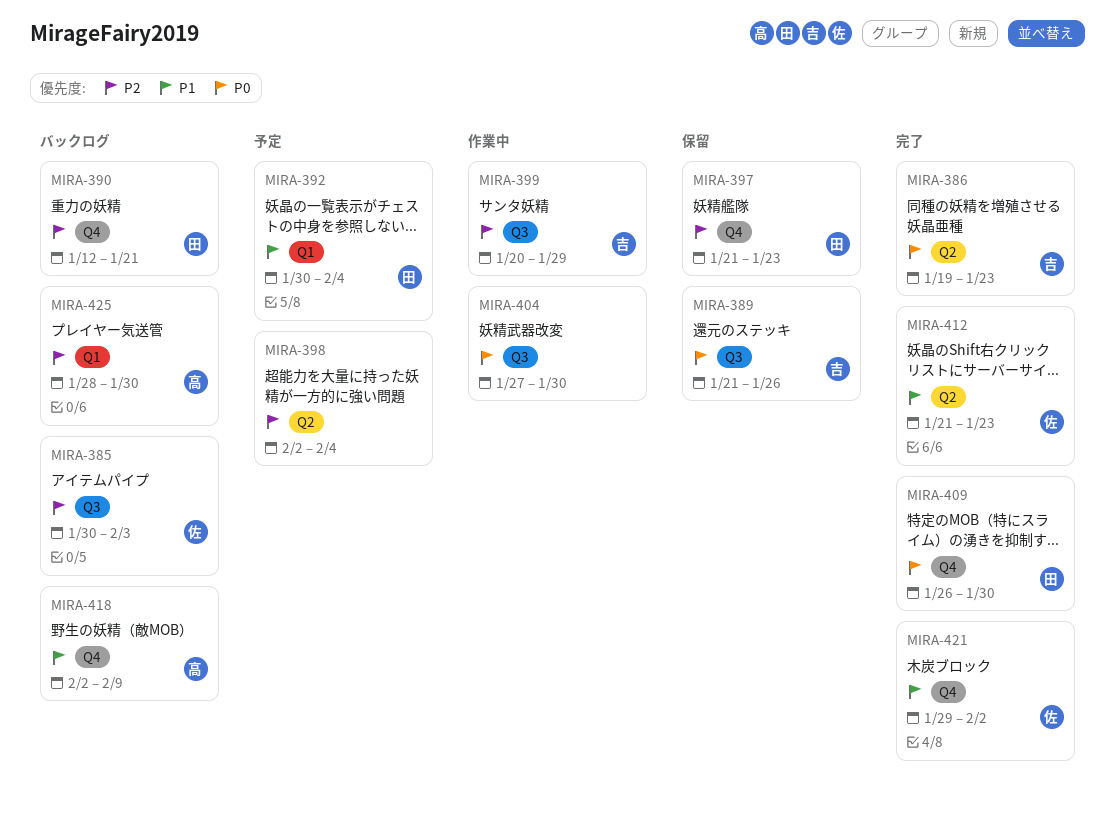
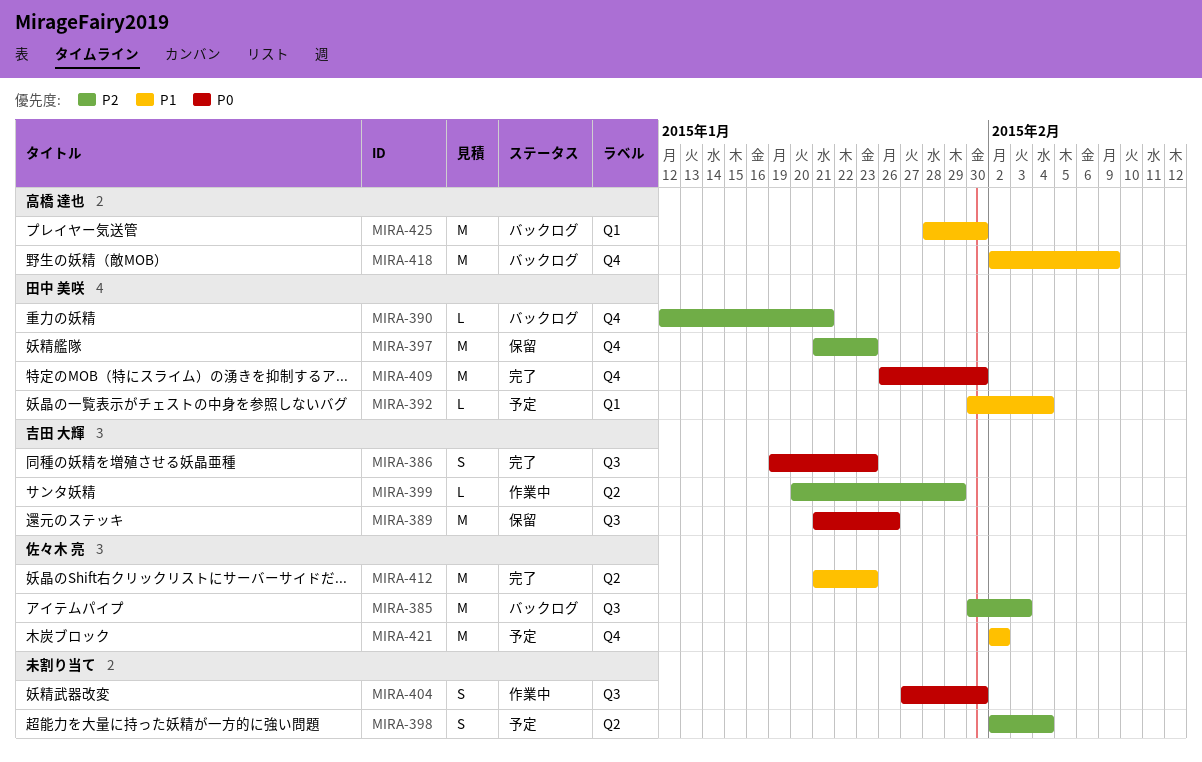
MIRA-386, label: Q2 -> Q3
MIRA-399, label: Q3 -> Q2
MIRA-421, status: 完了 -> 予定
MIRA-421, start: Jan 29 -> Feb 2
MIRA-425, priority: P2 -> P1

